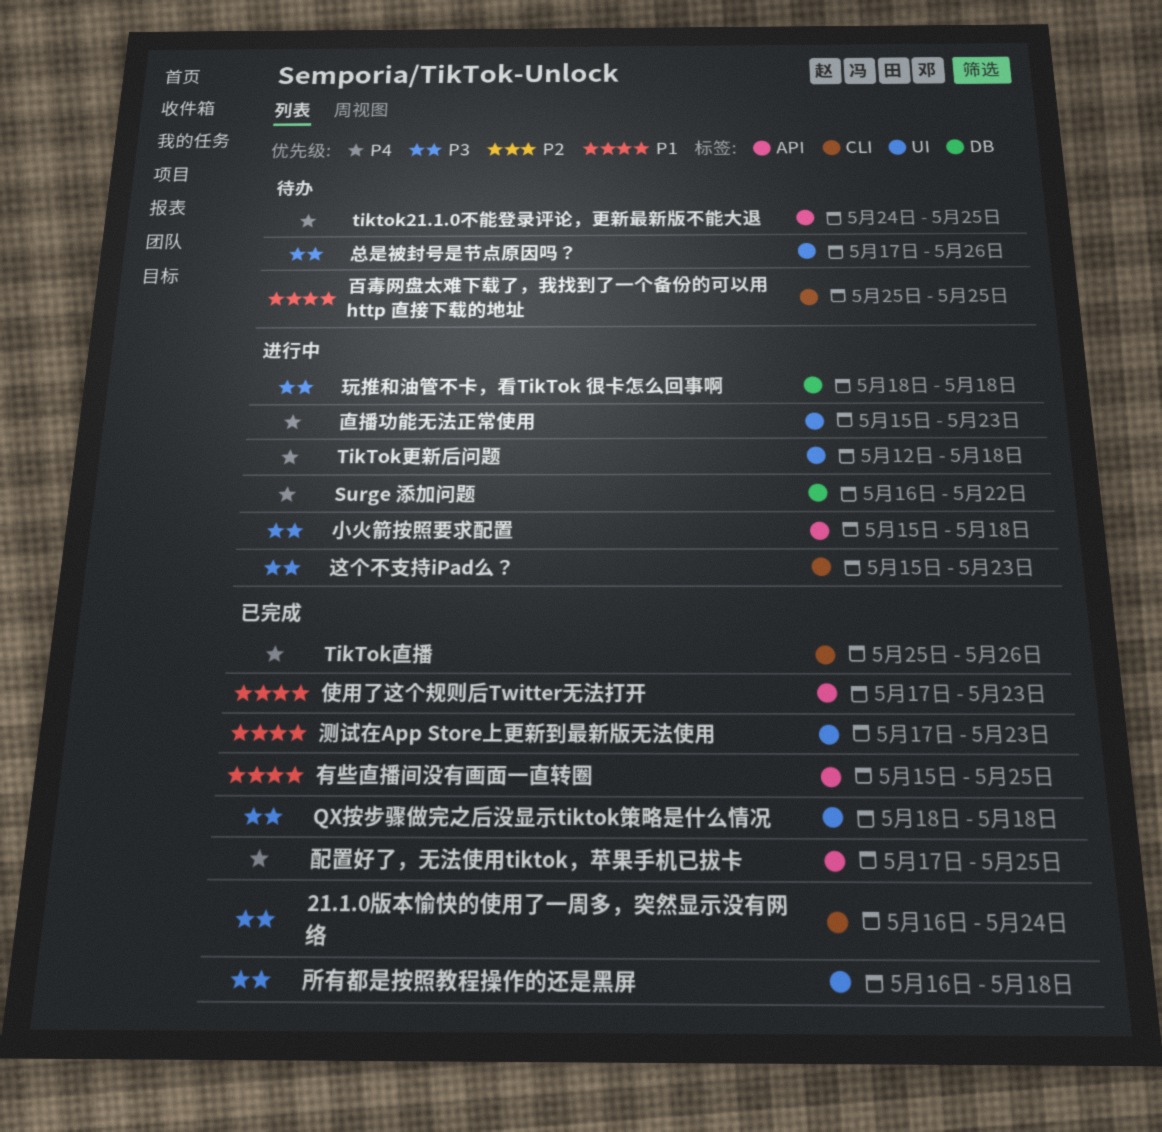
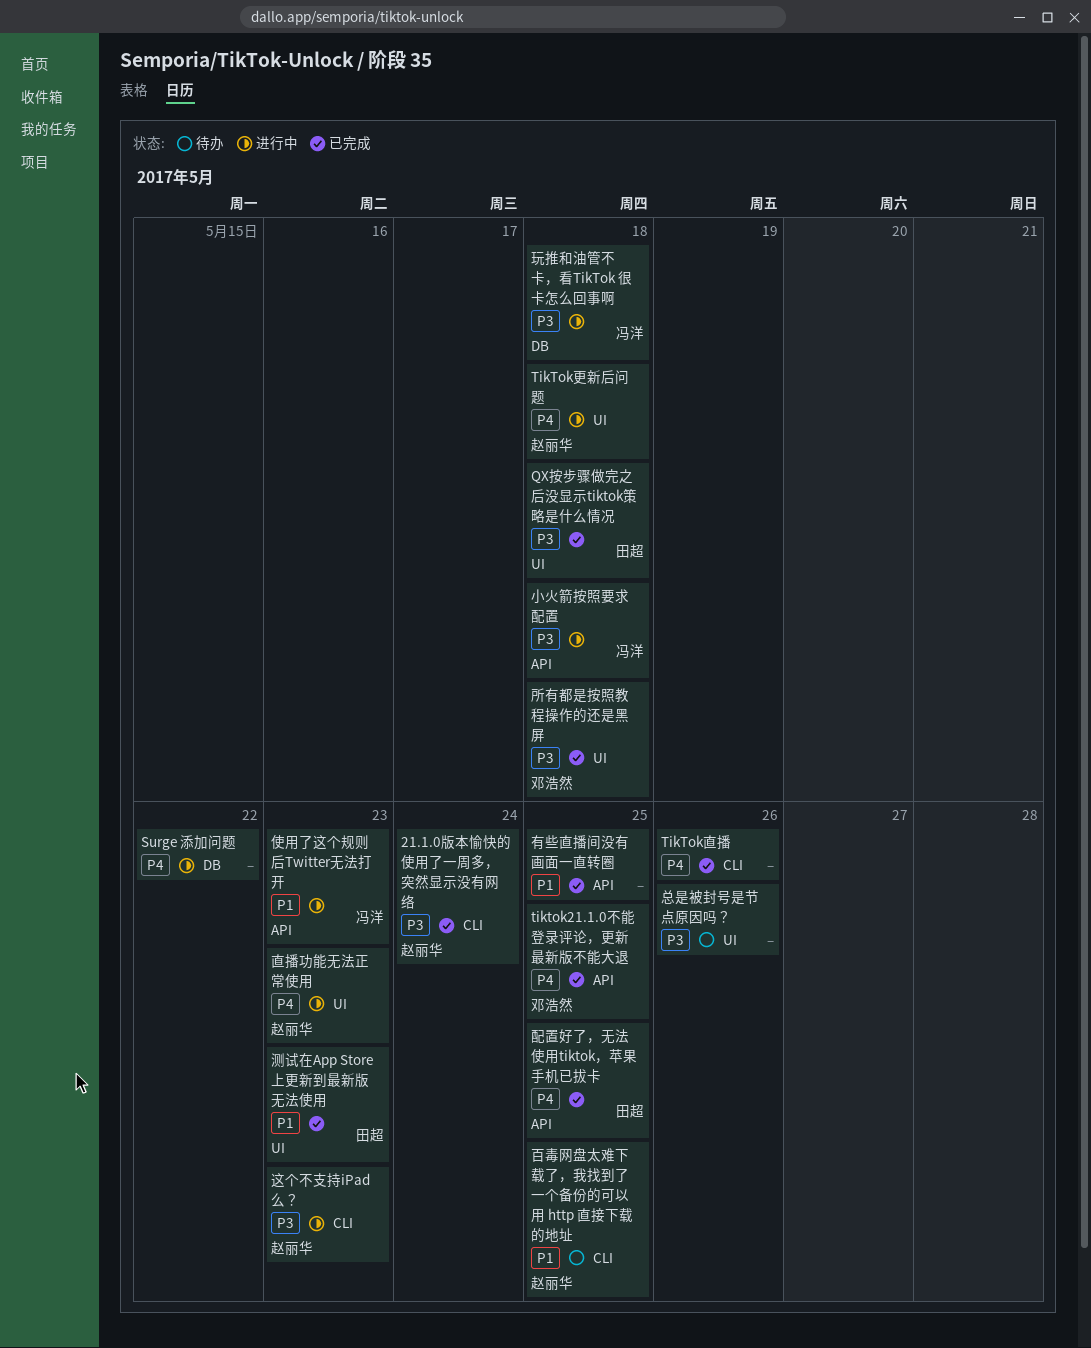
tiktok21.1.0不能登录评论，更新最新版不能大退, status: 待办 -> 已完成
使用了这个规则后Twitter无法打开, status: 已完成 -> 进行中

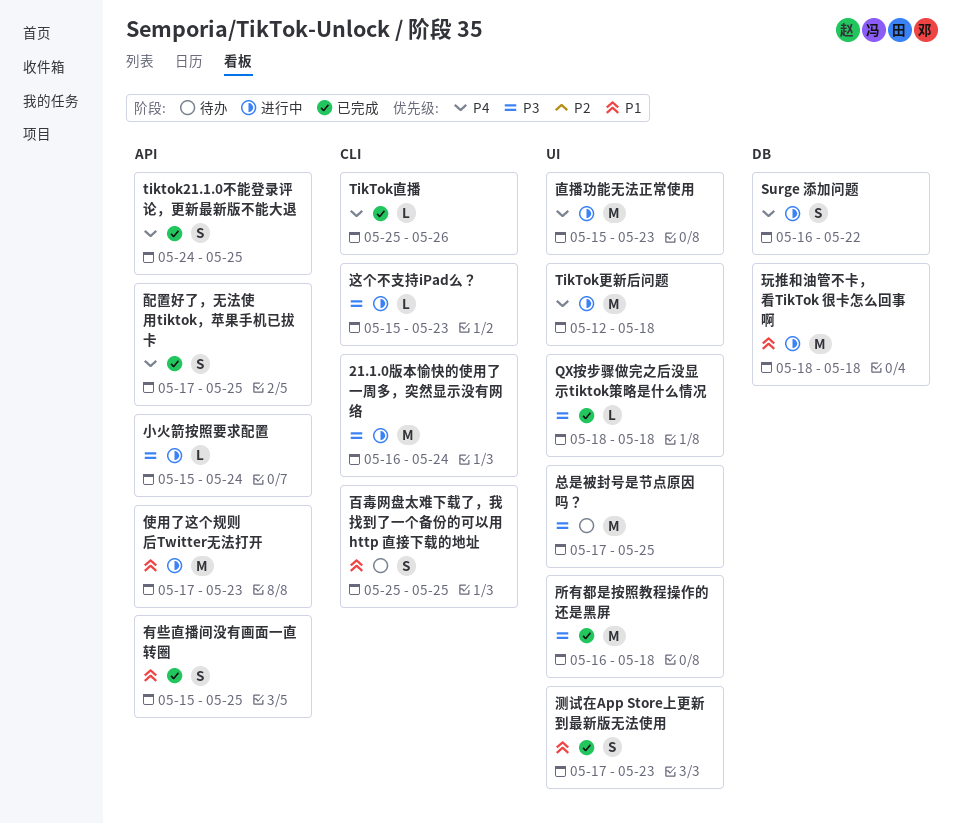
21.1.0版本愉快的使用了一周多，突然显示没有网络, status: 已完成 -> 进行中
小火箭按照要求配置, due: May 18 -> May 24
总是被封号是节点原因吗？, due: May 26 -> May 25
玩推和油管不卡，看TikTok 很卡怎么回事啊, priority: P3 -> P1

